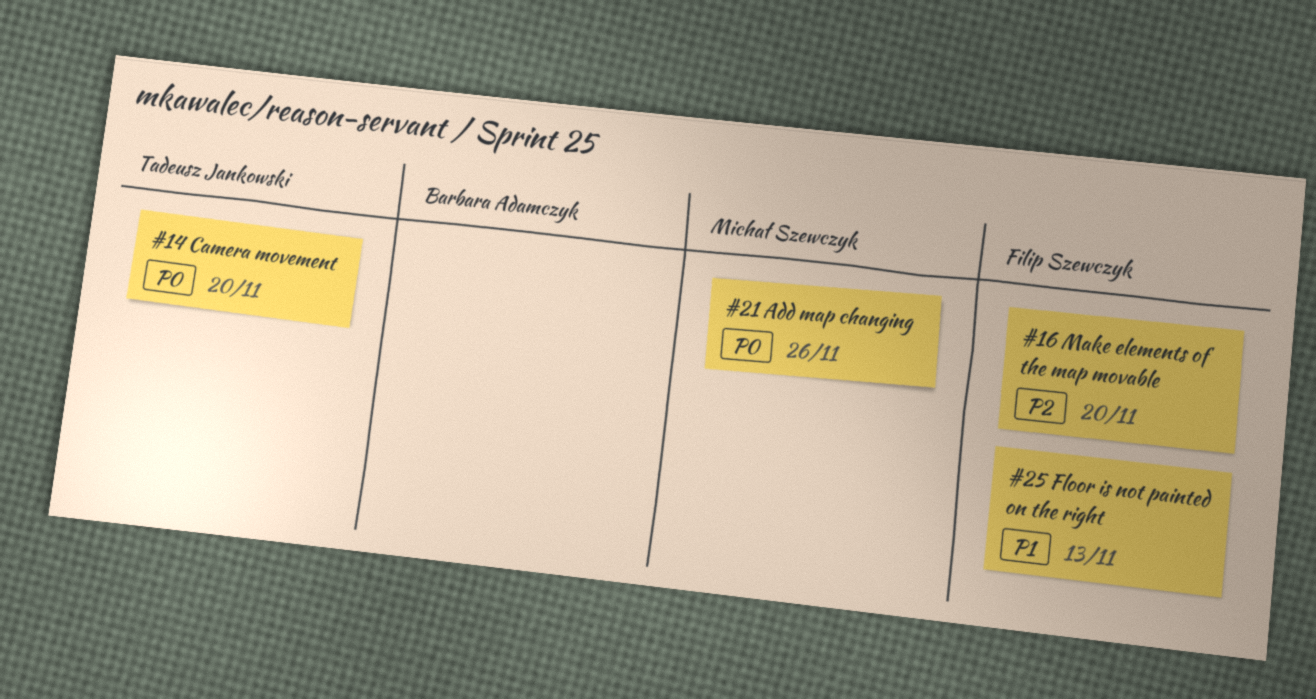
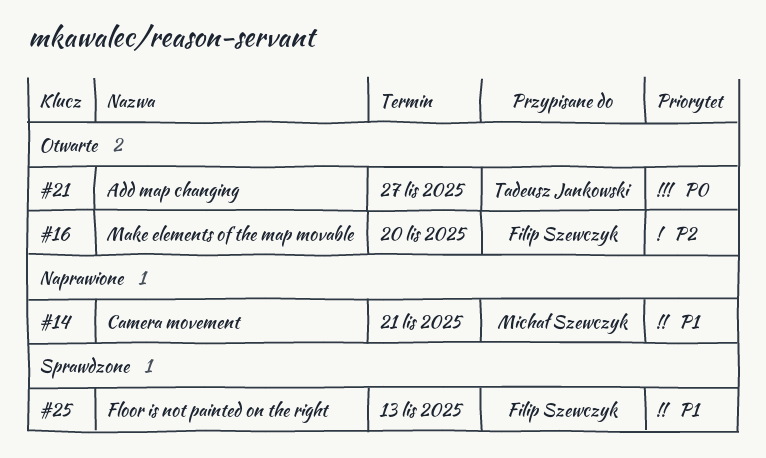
#14, owner: Tadeusz Jankowski -> Michał Szewczyk
#14, priority: P0 -> P1
#14, due: Nov 20 -> Nov 21
#21, owner: Michał Szewczyk -> Tadeusz Jankowski
#21, due: Nov 26 -> Nov 27

